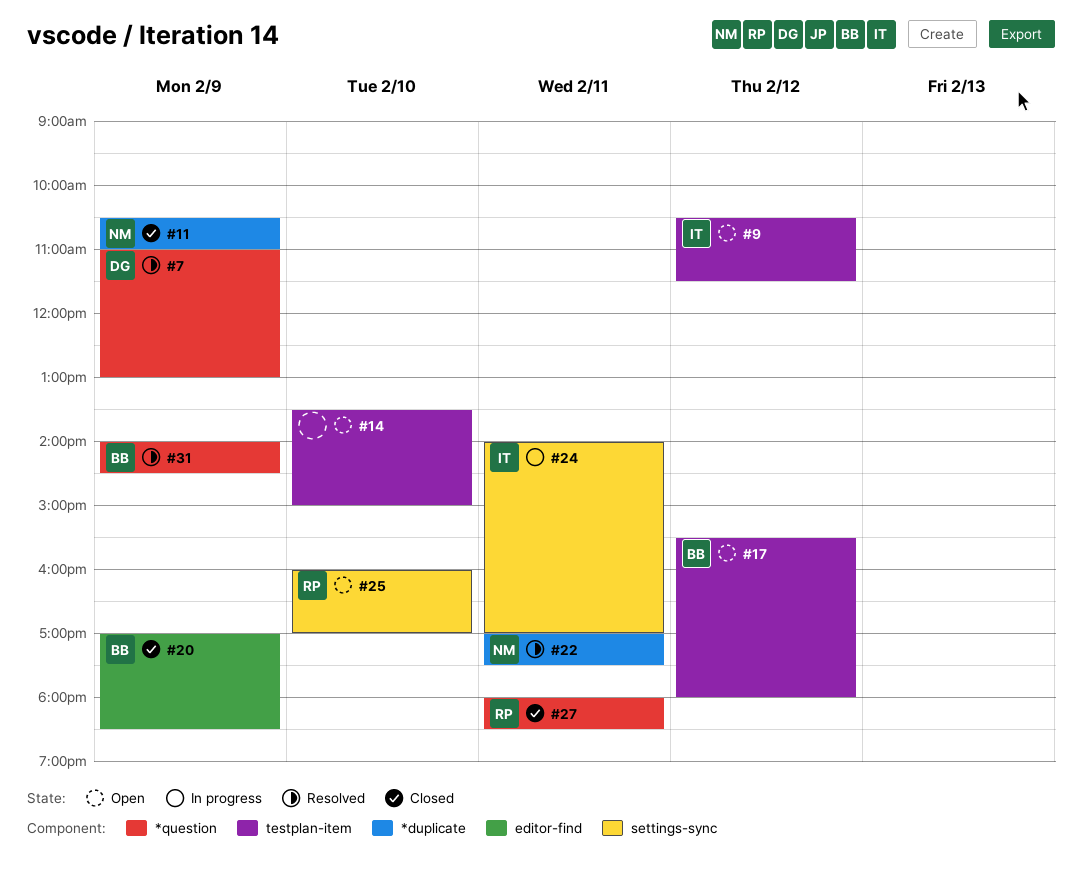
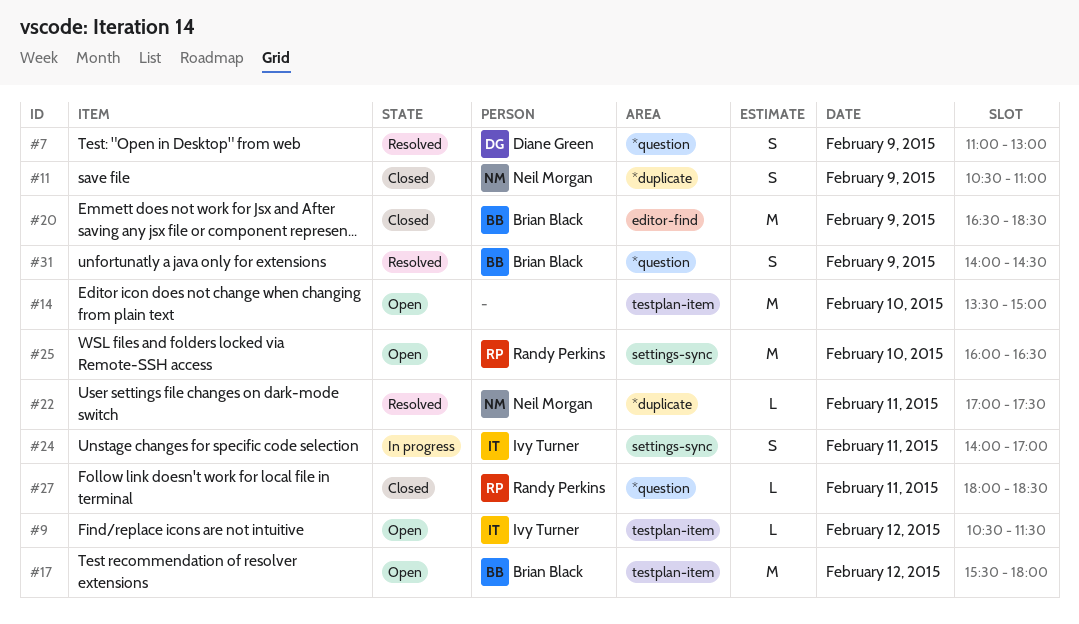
#20, begins: 17:00 -> 16:30
#25, ends: 17:00 -> 16:30

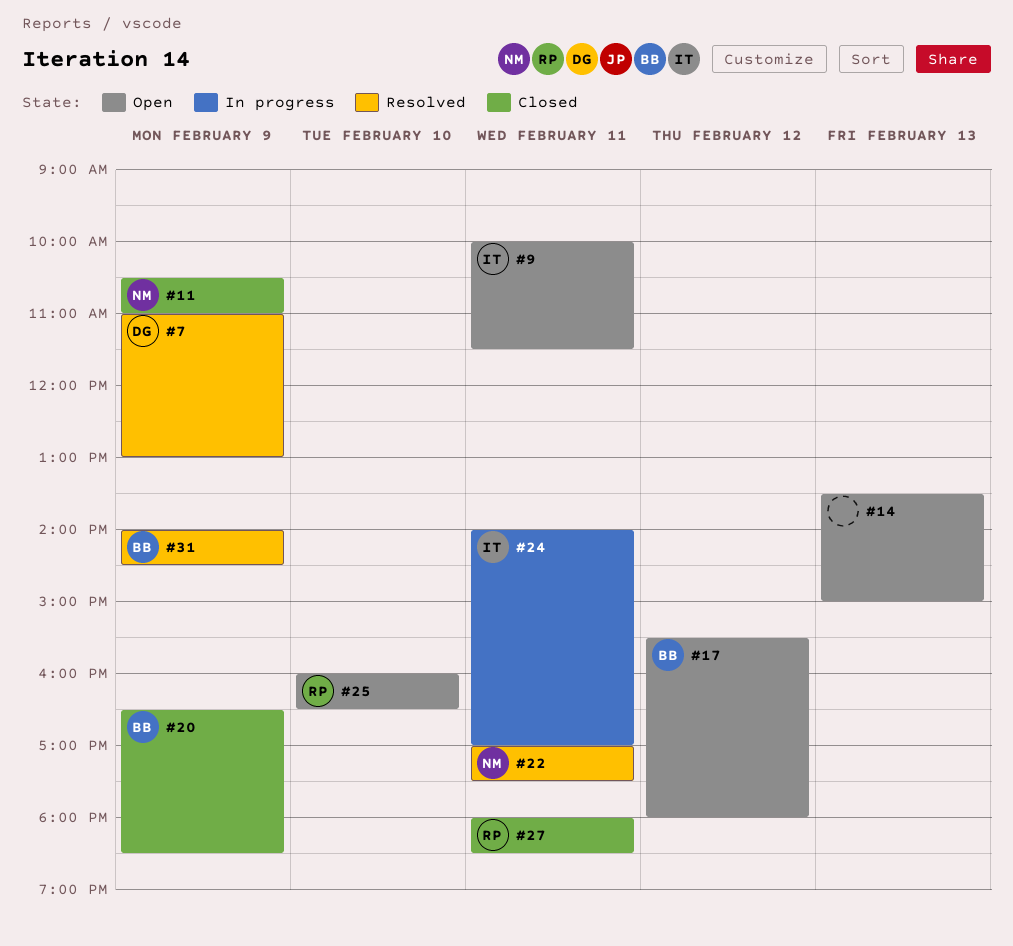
#9, day: Feb 12 -> Feb 11
#9, begins: 10:30 -> 10:00
#14, day: Feb 10 -> Feb 13

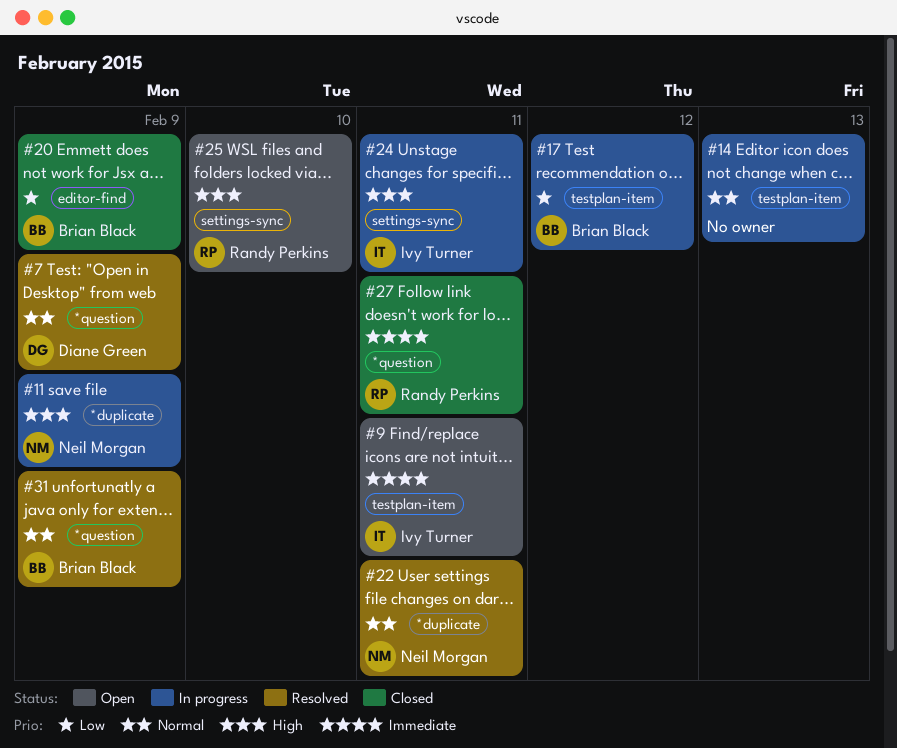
#11, status: Closed -> In progress
#14, status: Open -> In progress
#17, status: Open -> In progress

